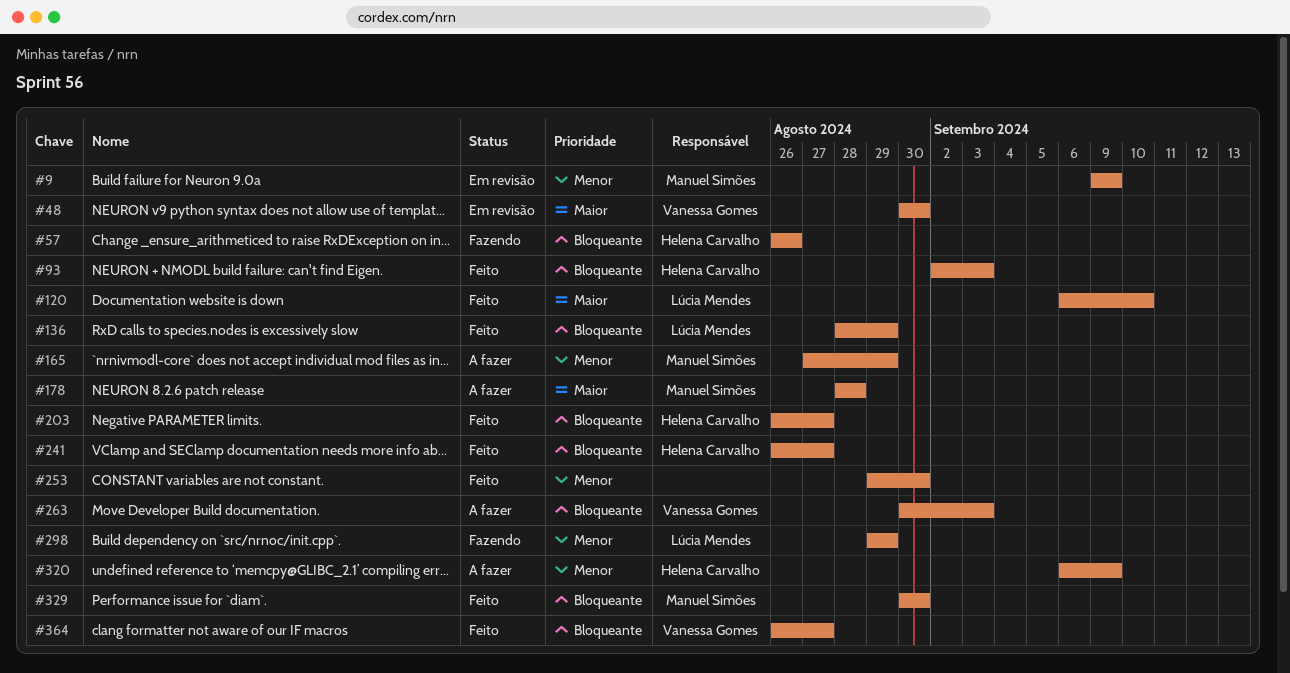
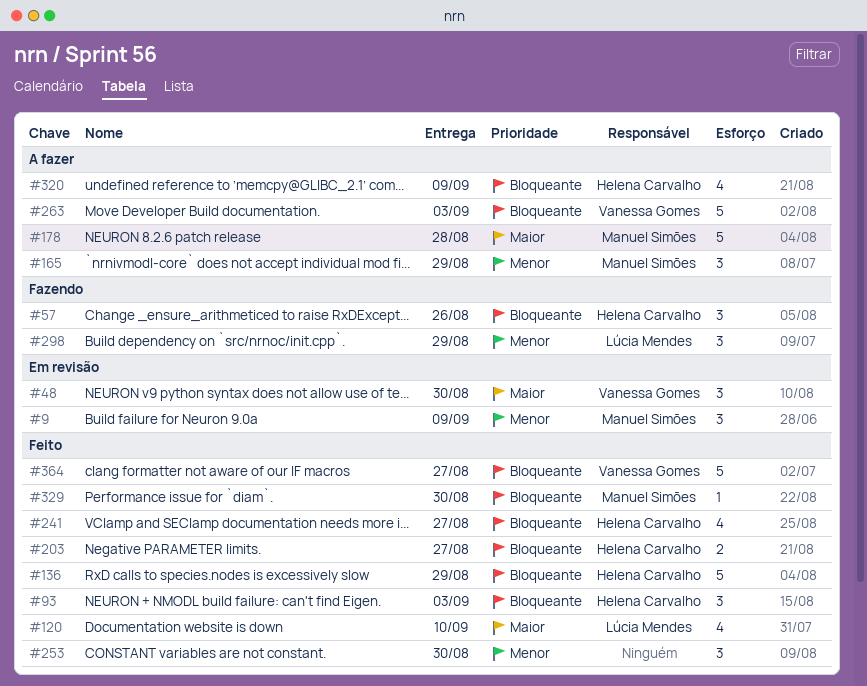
#136, owner: Lúcia Mendes -> Helena Carvalho
#320, priority: Menor -> Bloqueante

